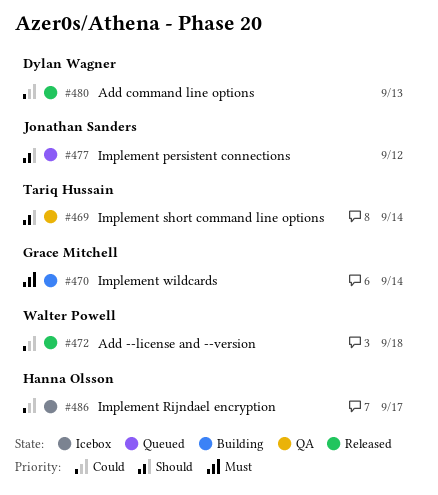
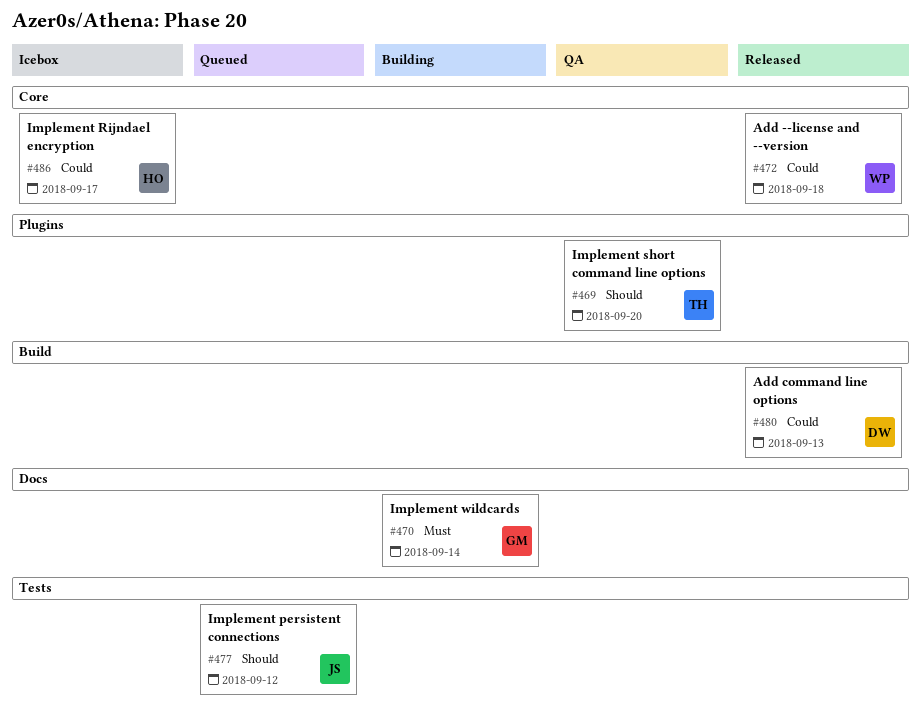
#469, due: Sep 14 -> Sep 20

